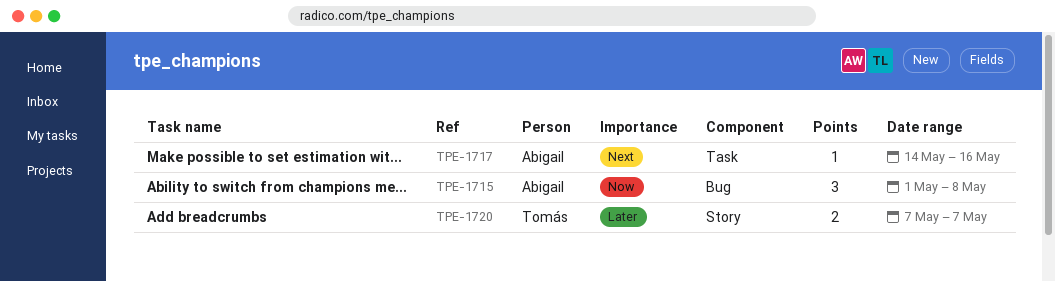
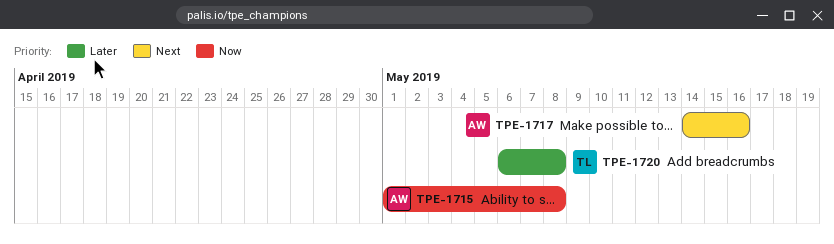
TPE-1720, start: May 7 -> May 6
TPE-1720, due: May 7 -> May 8

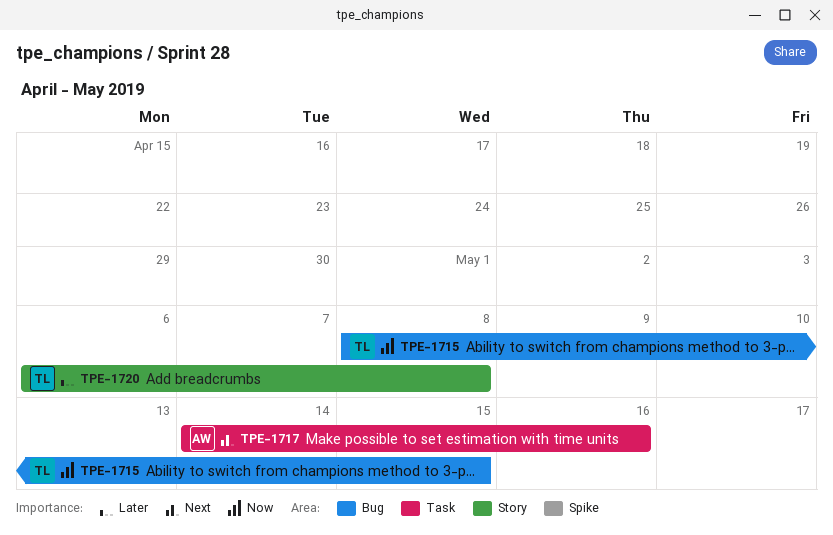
TPE-1715, owner: AW -> TL
TPE-1715, start: May 1 -> May 8
TPE-1715, due: May 8 -> May 15

